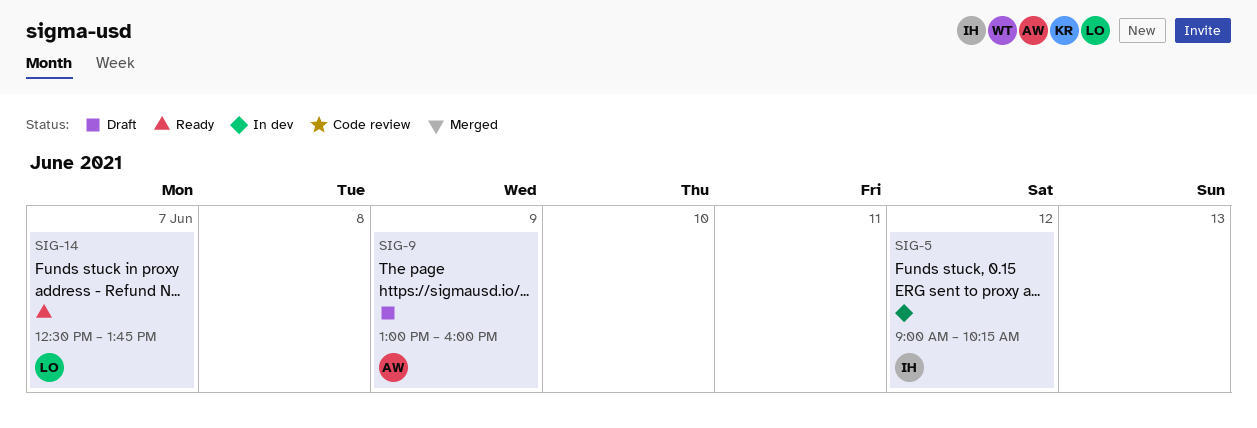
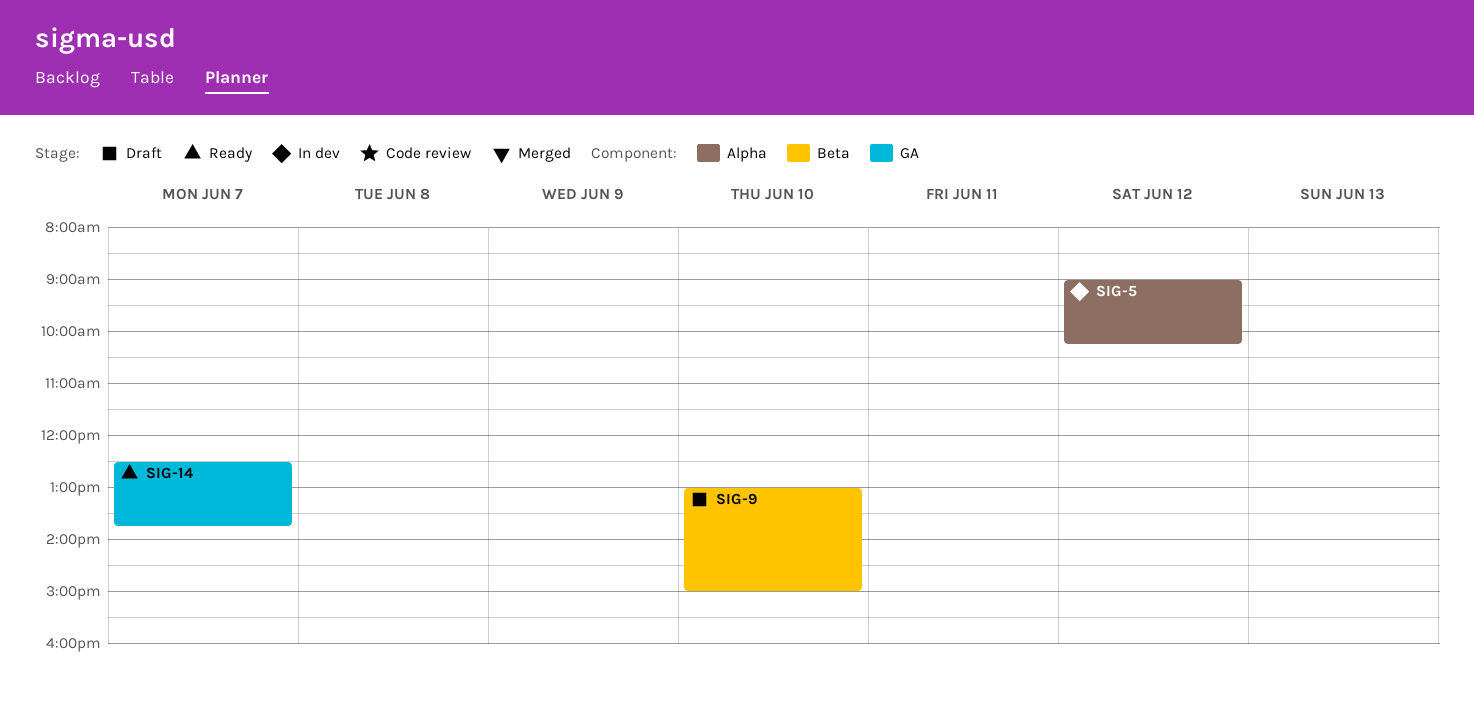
SIG-9, day: Jun 9 -> Jun 10
SIG-9, ends: 16:00 -> 15:00

